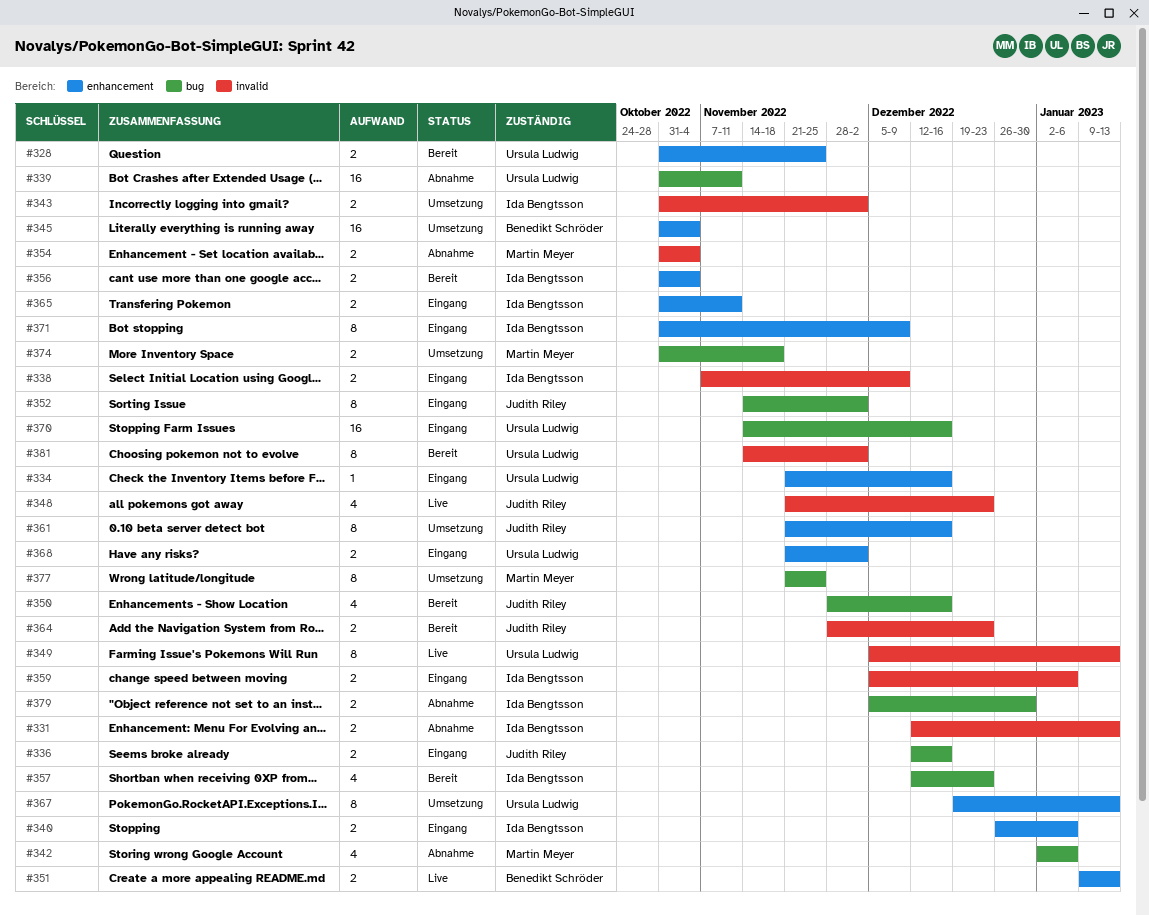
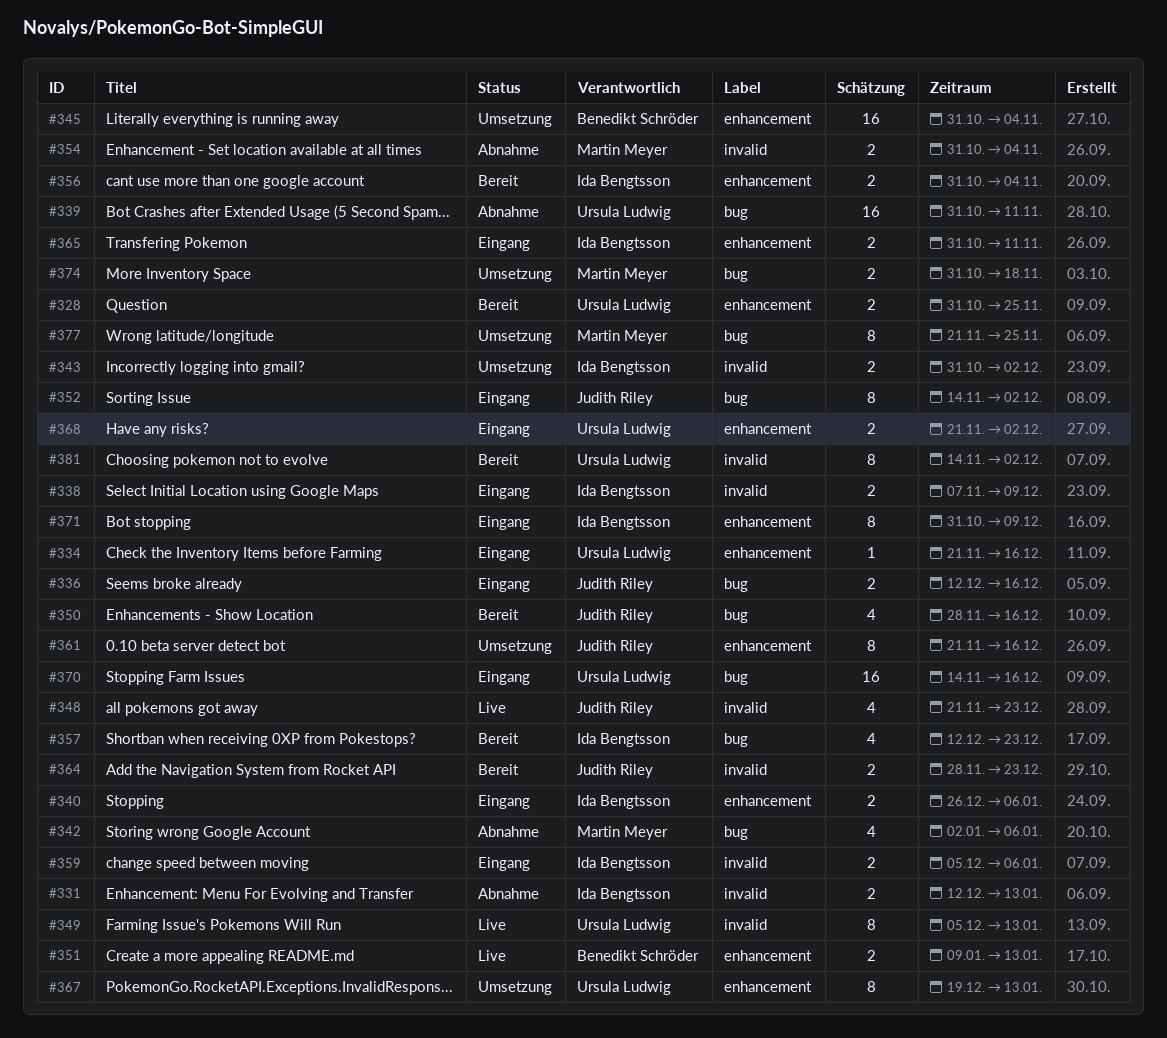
#379: present -> none

